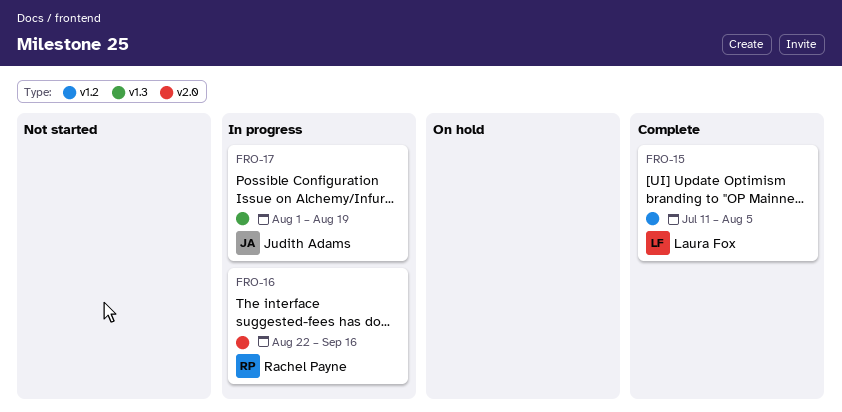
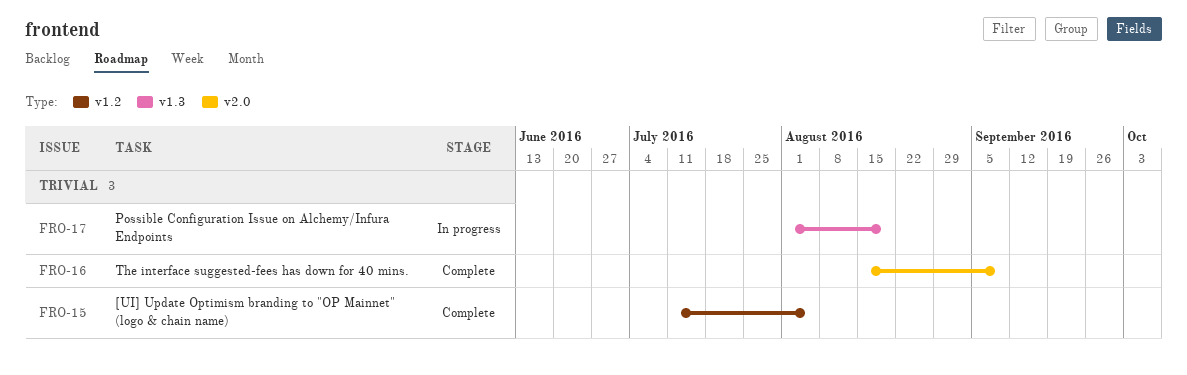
FRO-16, status: In progress -> Complete
FRO-16, start: Aug 22 -> Aug 15
FRO-16, due: Sep 16 -> Sep 9

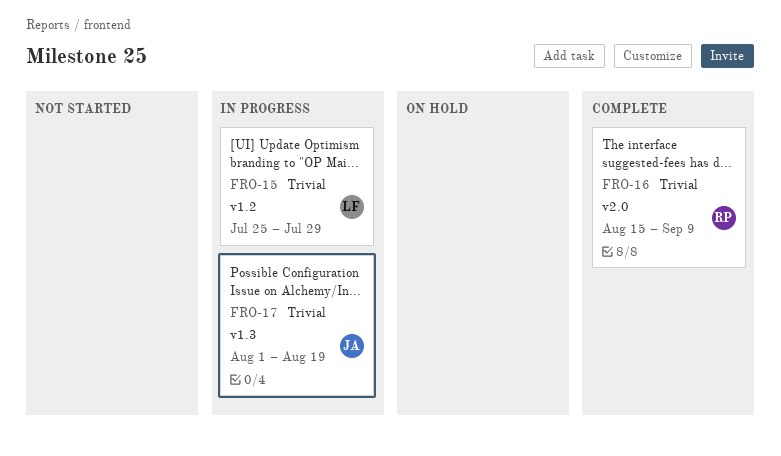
FRO-15, status: Complete -> In progress
FRO-15, start: Jul 11 -> Jul 25
FRO-15, due: Aug 5 -> Jul 29

